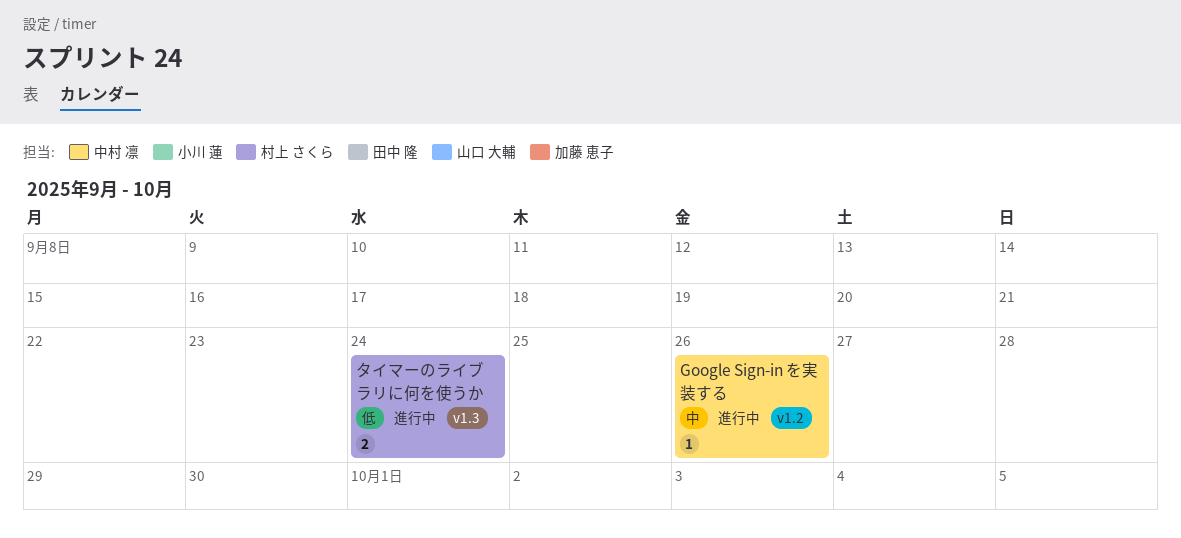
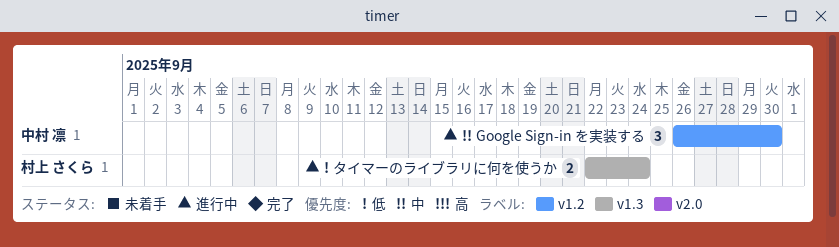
Google Sign-in を実装する, estimate: 1 -> 3
Google Sign-in を実装する, due: Sep 26 -> Sep 30

